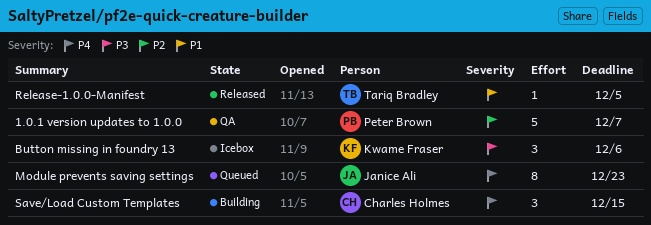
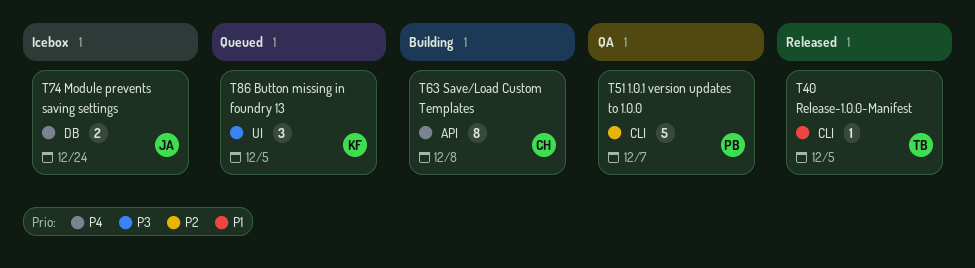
Button missing in foundry 13, status: Icebox -> Queued
Button missing in foundry 13, due: Dec 6 -> Dec 5
Module prevents saving settings, status: Queued -> Icebox
Module prevents saving settings, estimate: 8 -> 2
Module prevents saving settings, due: Dec 23 -> Dec 24
Save/Load Custom Templates, estimate: 3 -> 8
Save/Load Custom Templates, due: Dec 15 -> Dec 8

